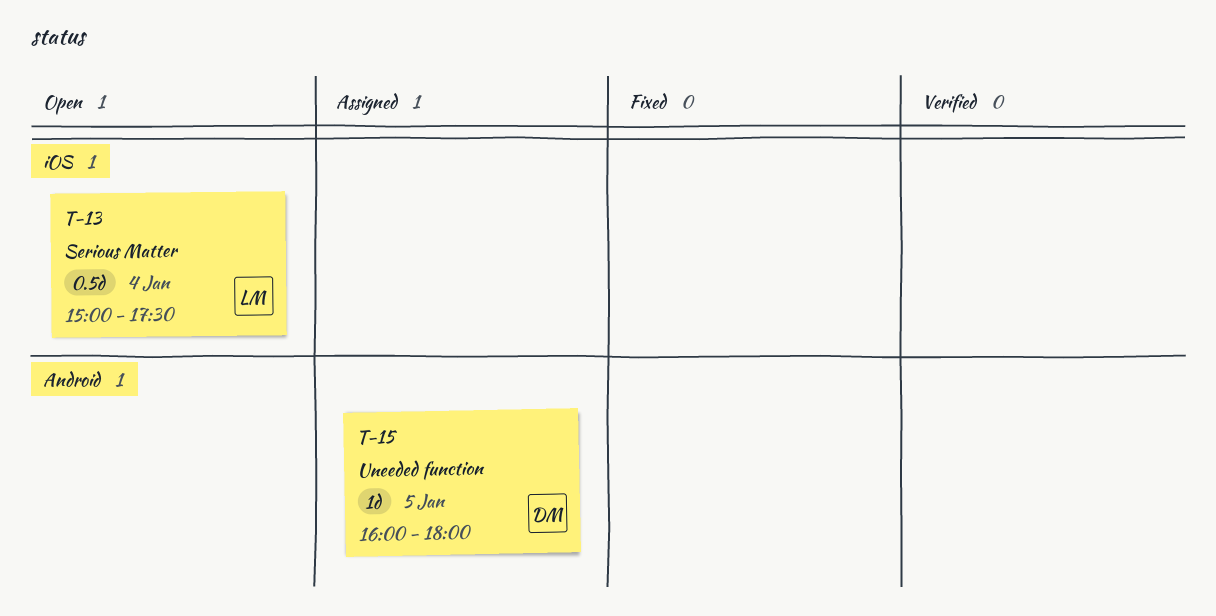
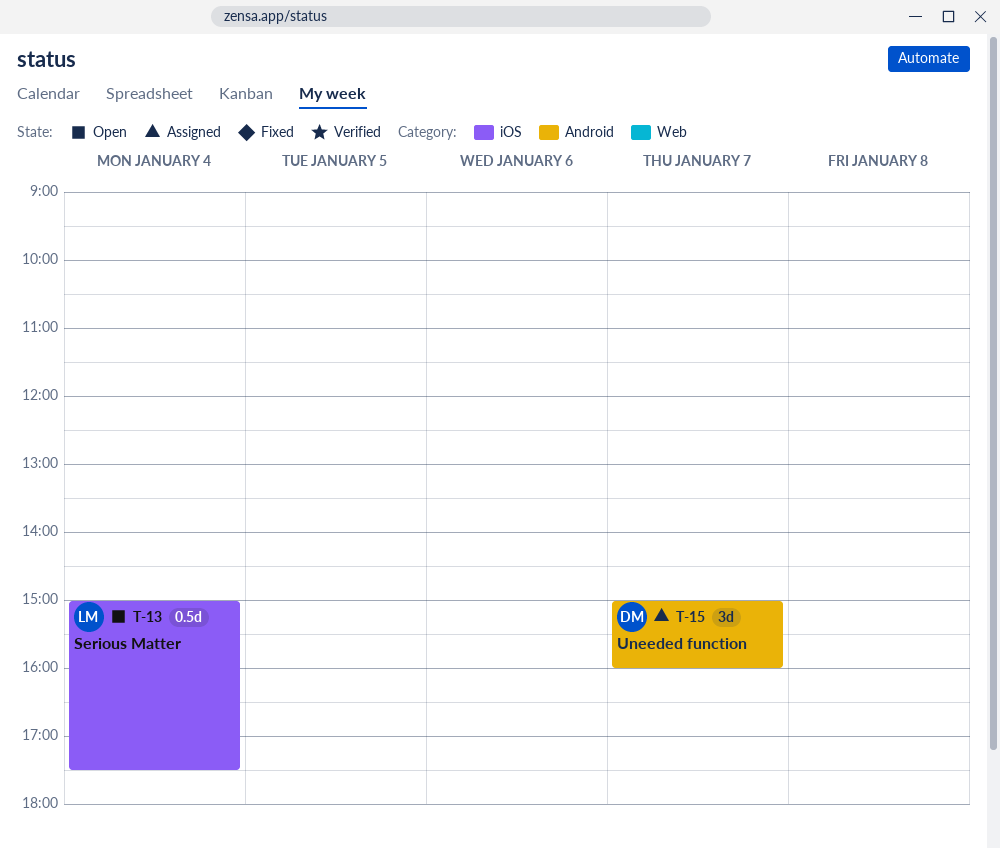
T-15, estimate: 1d -> 3d
T-15, day: Jan 5 -> Jan 7
T-15, begins: 16:00 -> 15:00
T-15, ends: 18:00 -> 16:00

